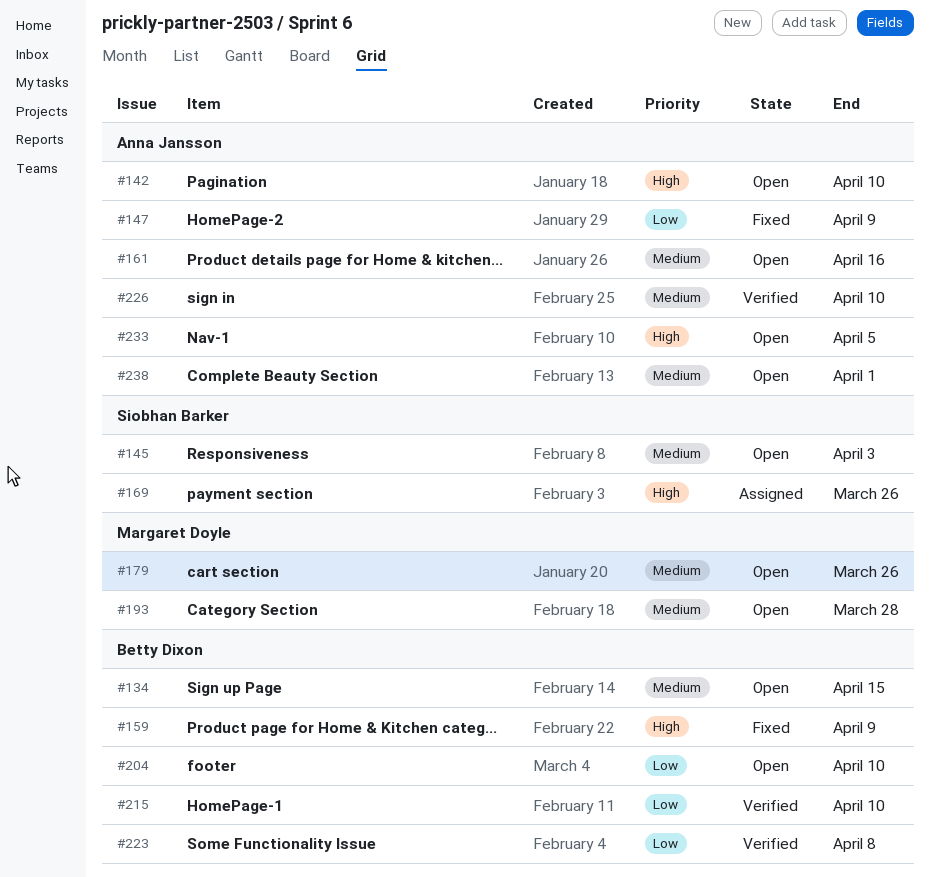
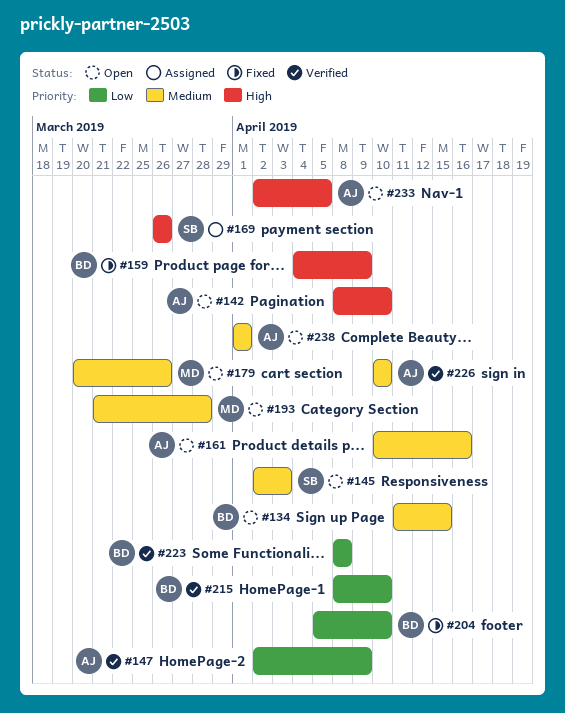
#147, status: Fixed -> Verified
#204, status: Open -> Fixed

